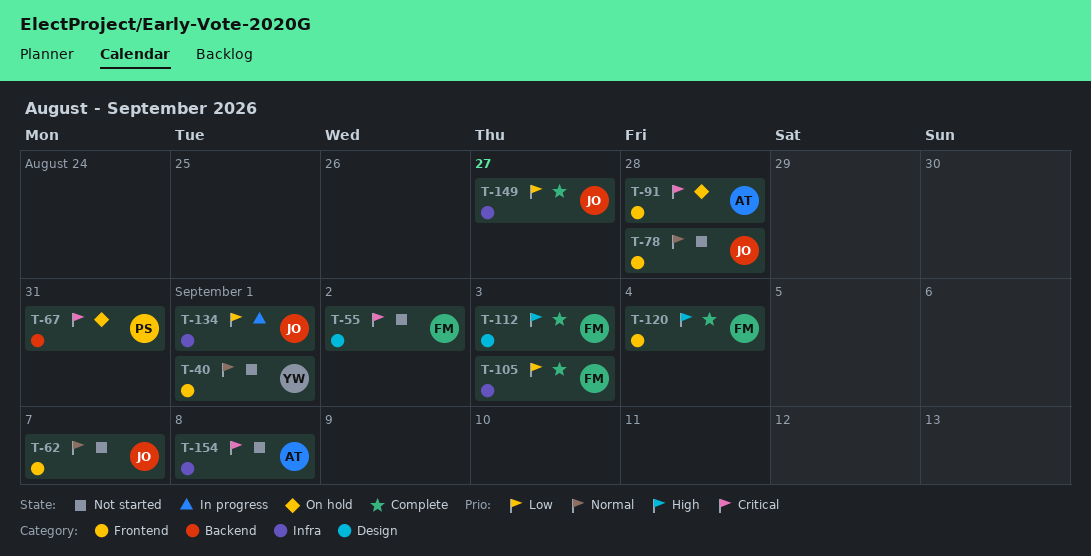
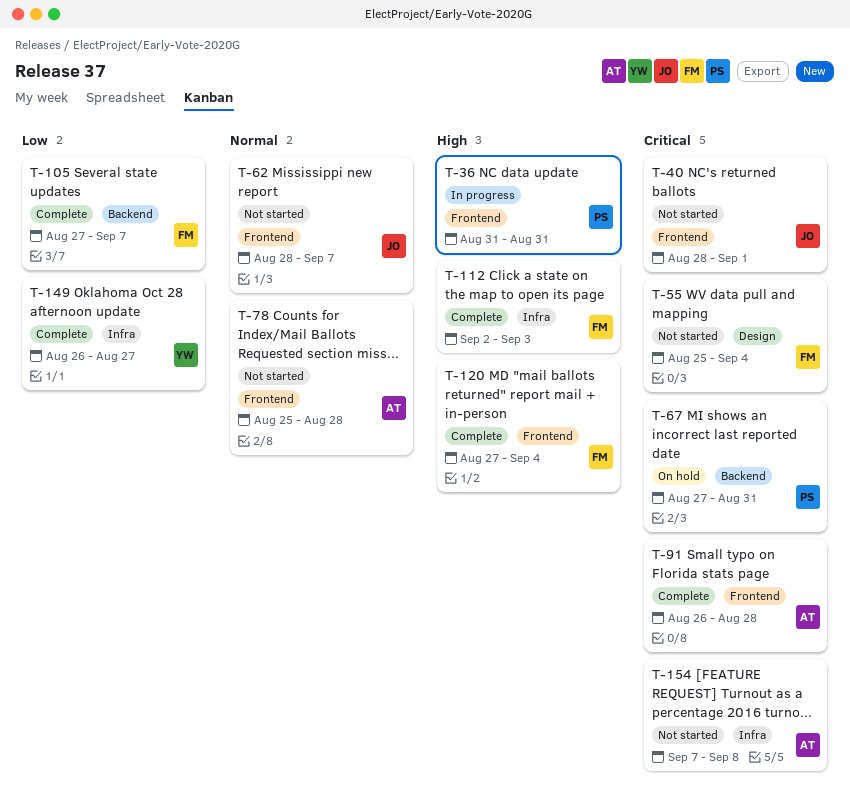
T-36: none -> present
T-40, owner: YW -> JO
T-40, priority: Normal -> Critical
T-55, due: Sep 2 -> Sep 4
T-78, owner: JO -> AT
T-91, status: On hold -> Complete
T-105, label: Infra -> Backend
T-105, due: Sep 3 -> Sep 7
T-112, label: Design -> Infra
T-134: present -> none
T-149, owner: JO -> YW

